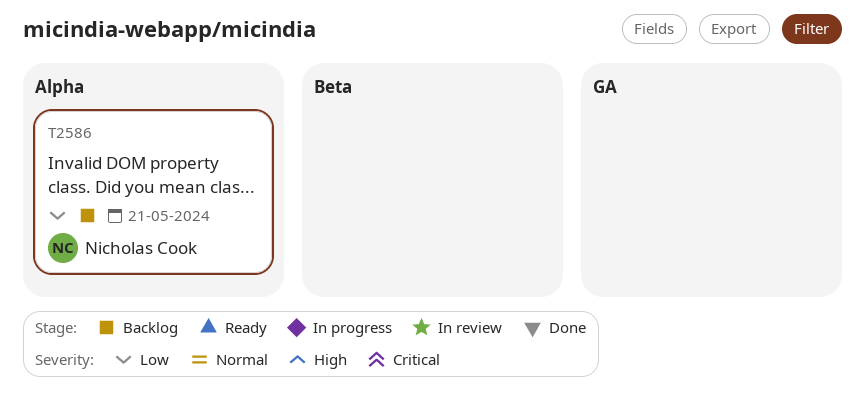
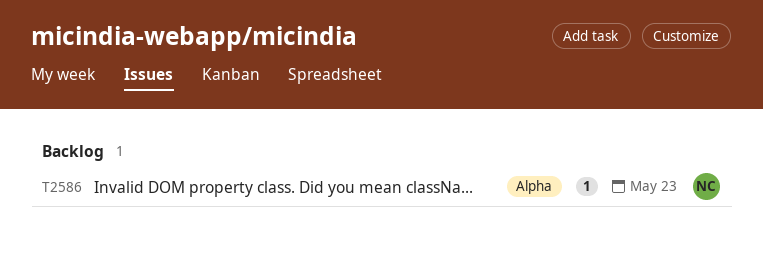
T2586, due: May 21 -> May 23

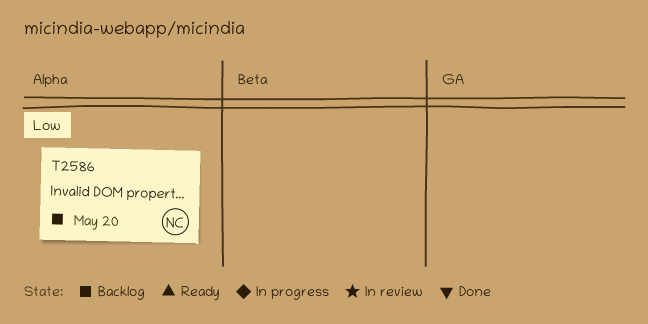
T2586, due: May 23 -> May 20

